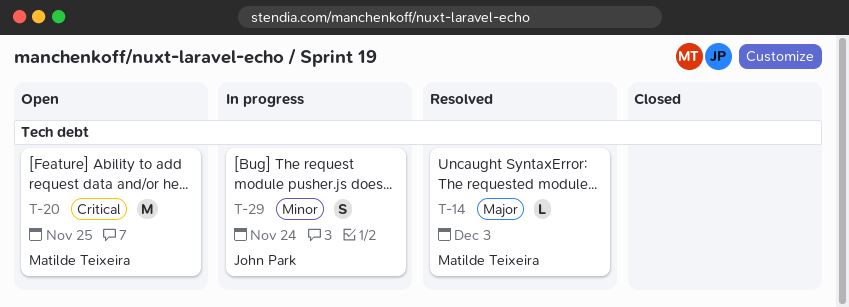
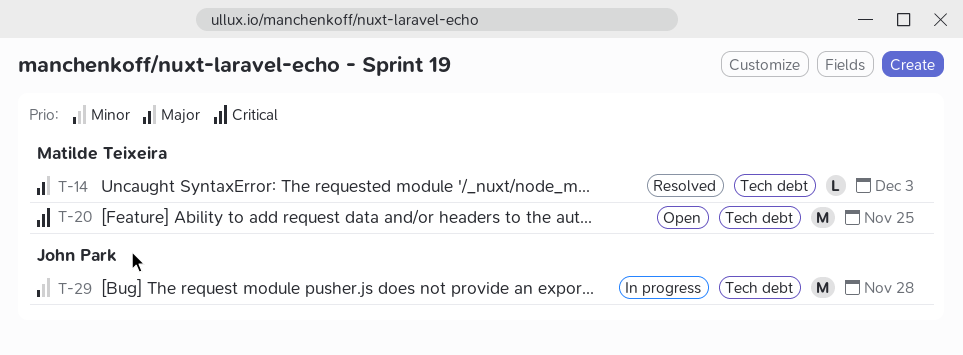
T-29, estimate: S -> M
T-29, due: Nov 24 -> Nov 28

